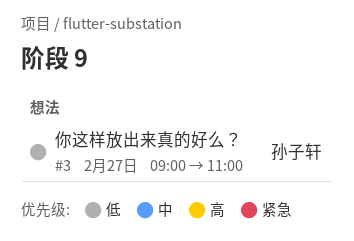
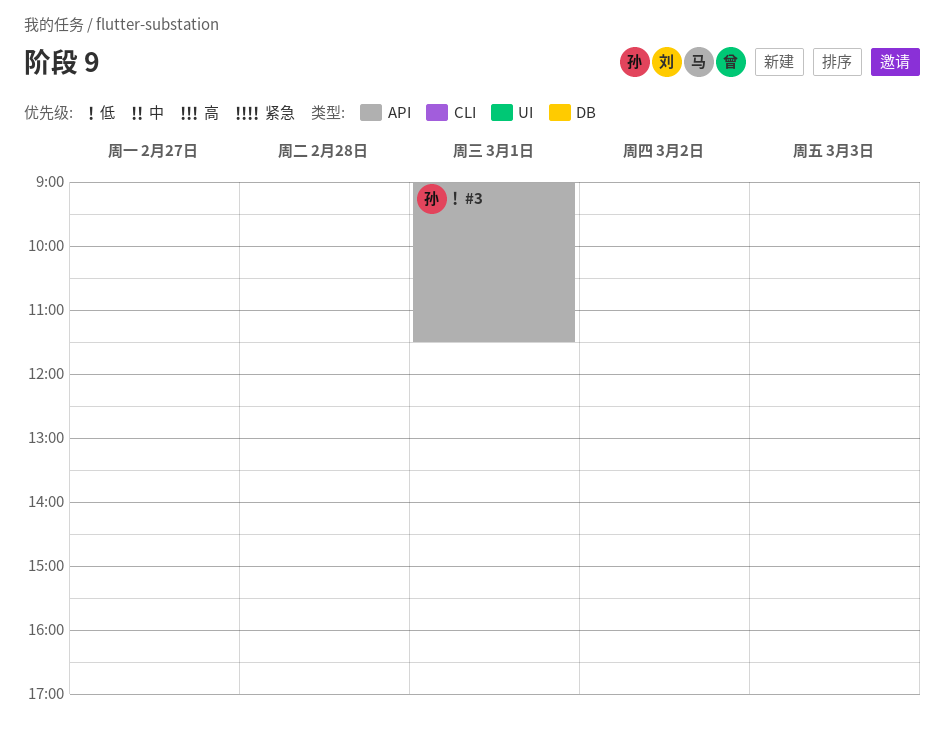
#3, day: Feb 27 -> Mar 1
#3, ends: 11:00 -> 11:30

